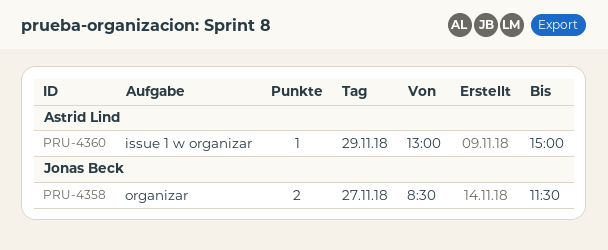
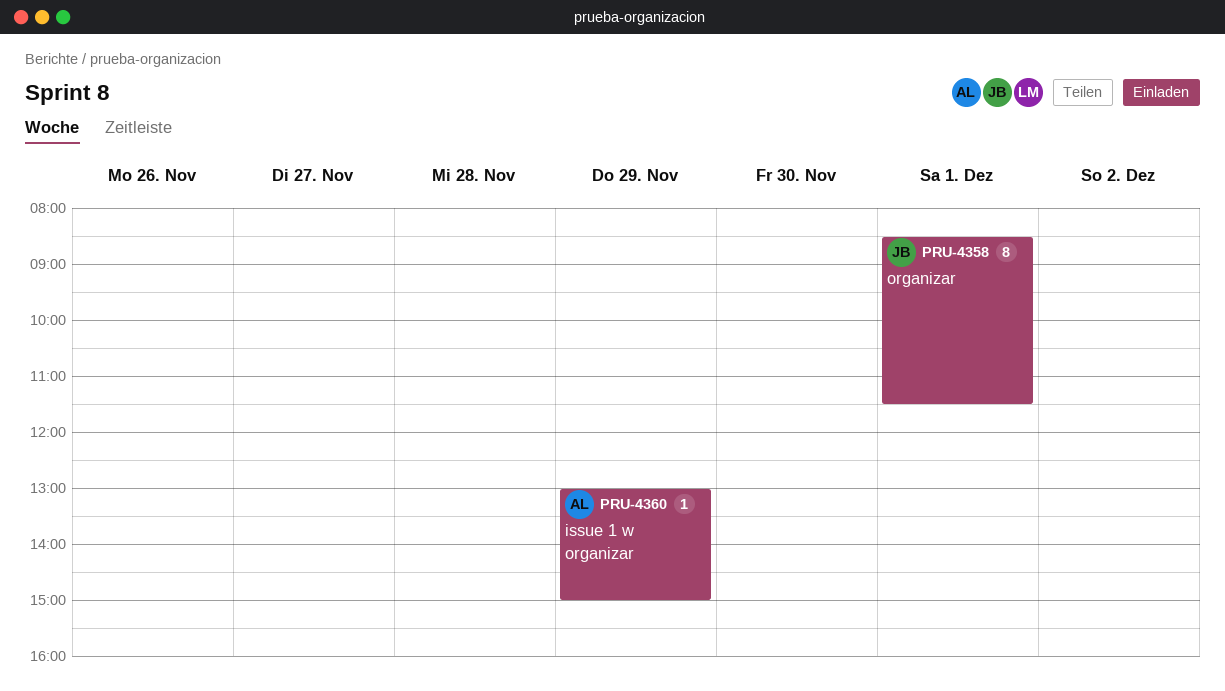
PRU-4358, estimate: 2 -> 8
PRU-4358, day: Nov 27 -> Dec 1

